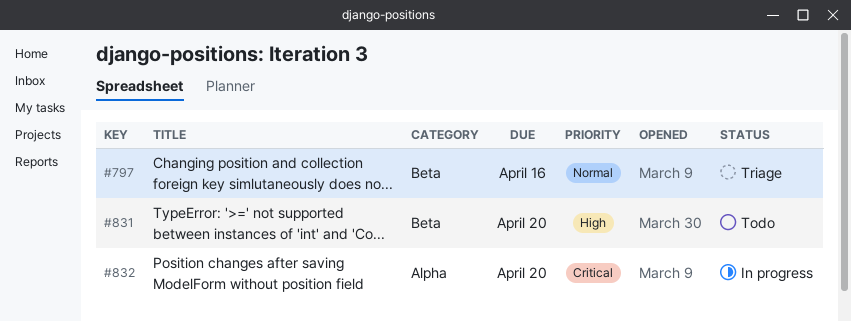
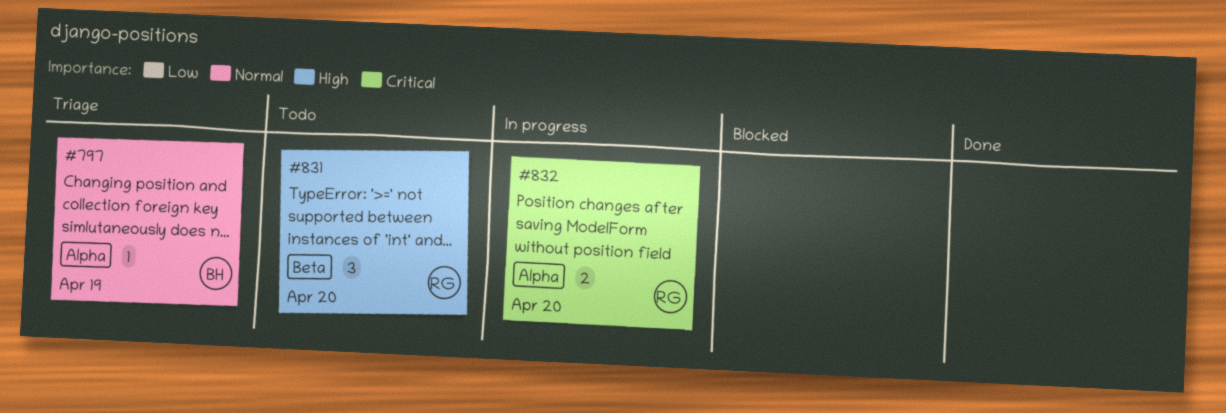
#797, label: Beta -> Alpha
#797, due: Apr 16 -> Apr 19

